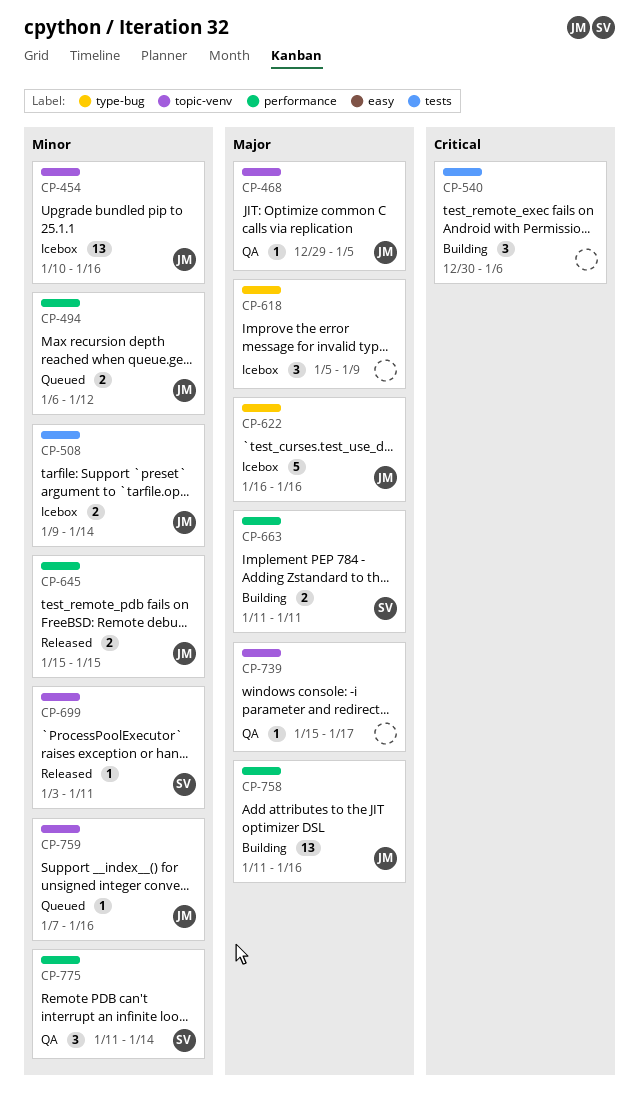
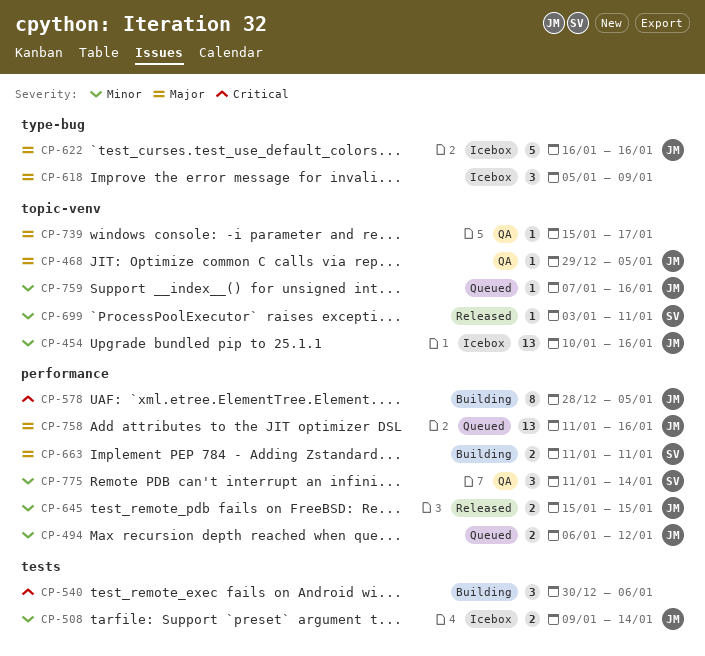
CP-578: none -> present
CP-758, status: Building -> Queued

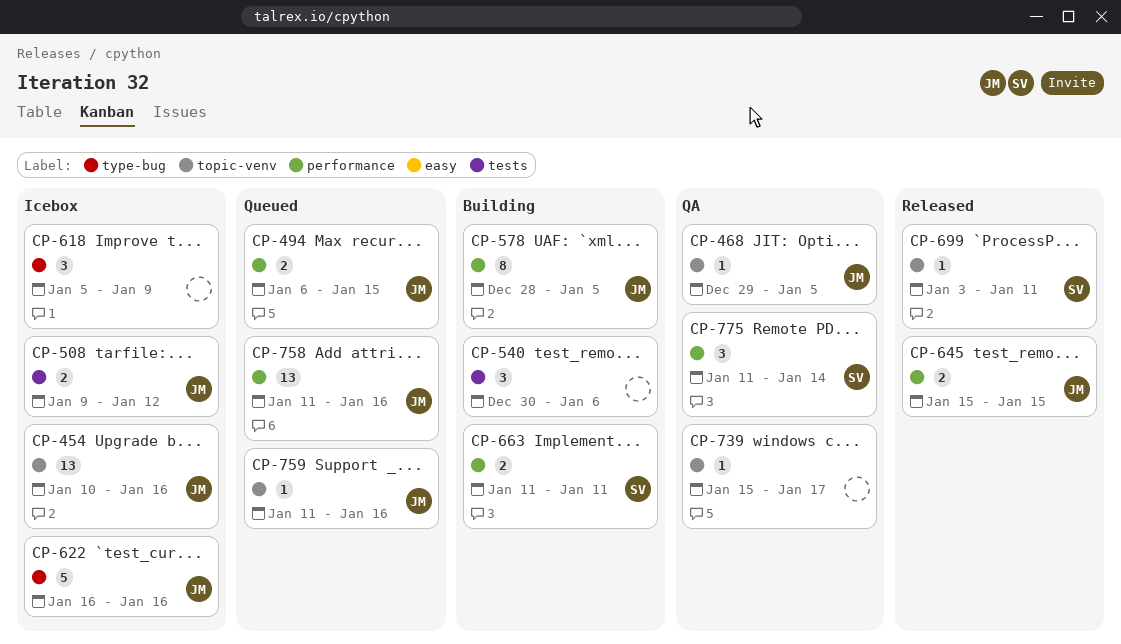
CP-494, due: Jan 12 -> Jan 15
CP-508, due: Jan 14 -> Jan 12
CP-759, start: Jan 7 -> Jan 11

